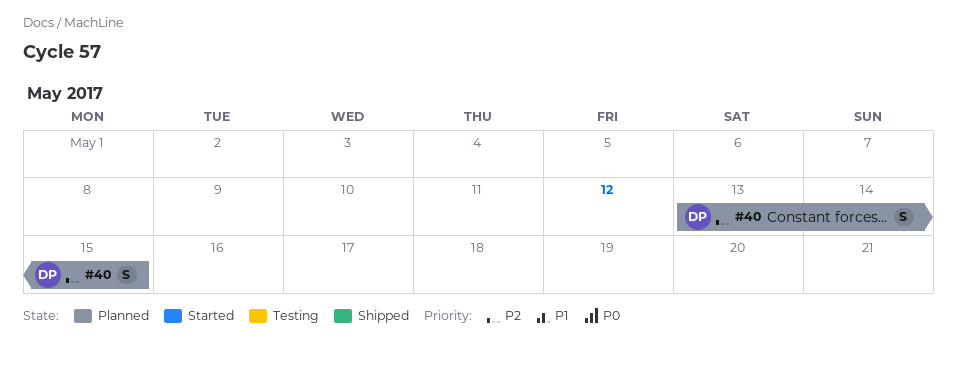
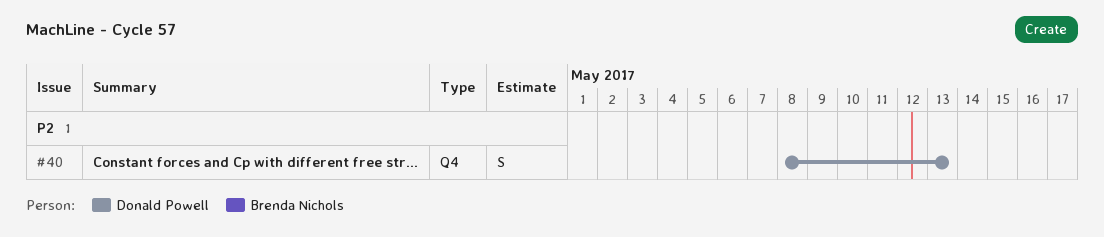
#40, start: May 13 -> May 8
#40, due: May 15 -> May 13

